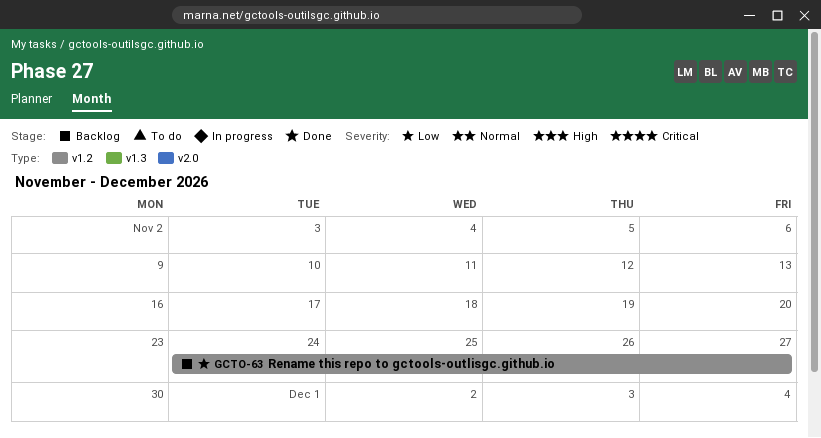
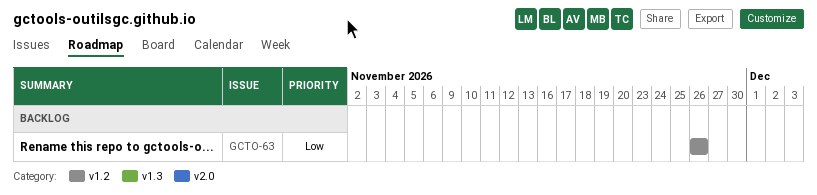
GCTO-63, start: Nov 24 -> Nov 26
GCTO-63, due: Nov 27 -> Nov 26

